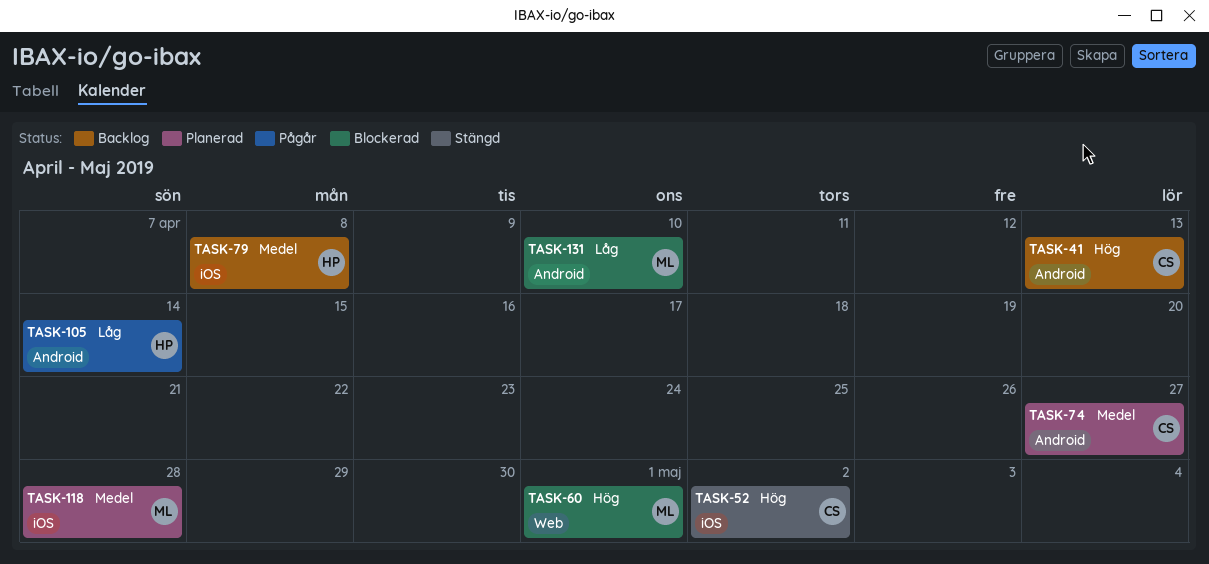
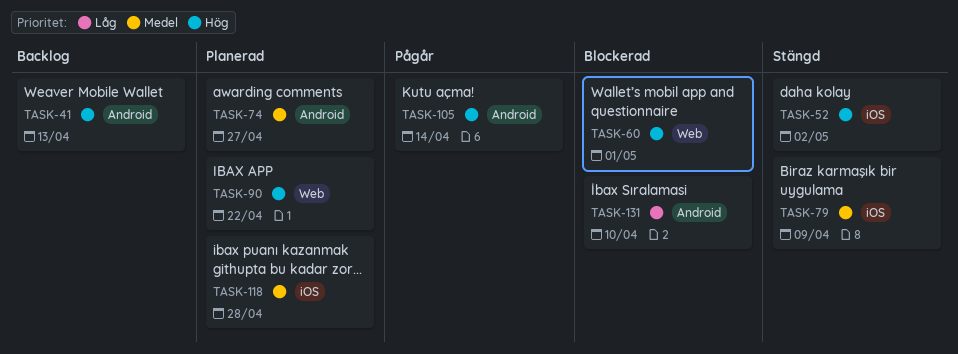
TASK-79, status: Backlog -> Stängd
TASK-79, due: Apr 8 -> Apr 9
TASK-90: none -> present
TASK-105, priority: Låg -> Hög

